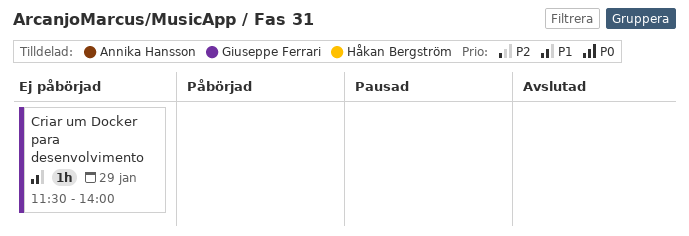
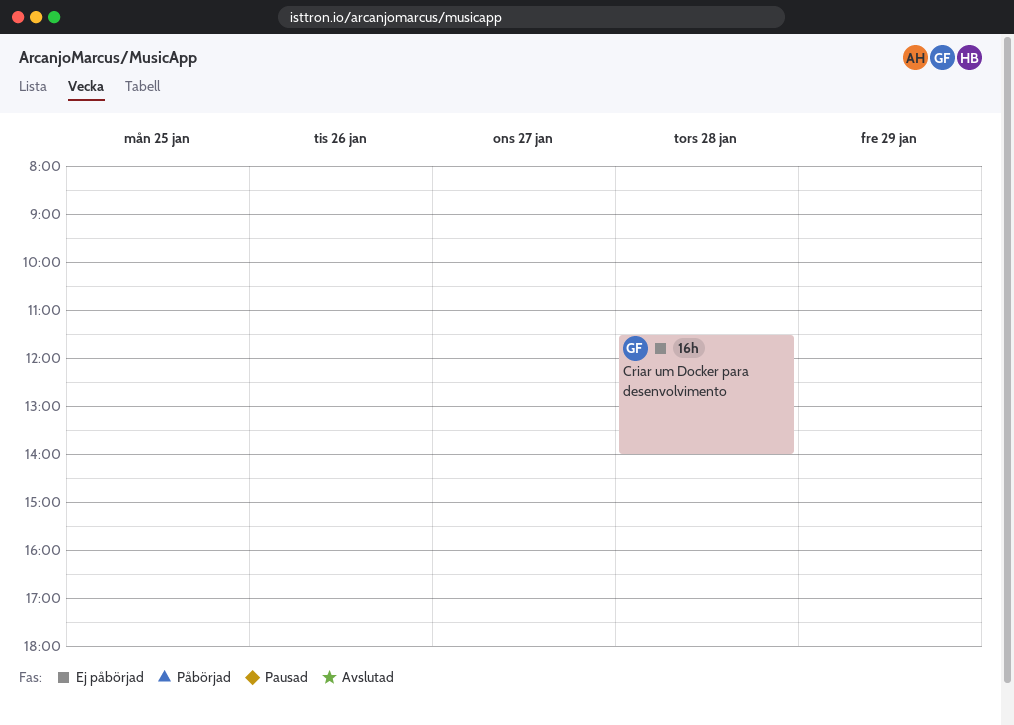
Criar um Docker para desenvolvimento, estimate: 1h -> 16h
Criar um Docker para desenvolvimento, day: Jan 29 -> Jan 28

